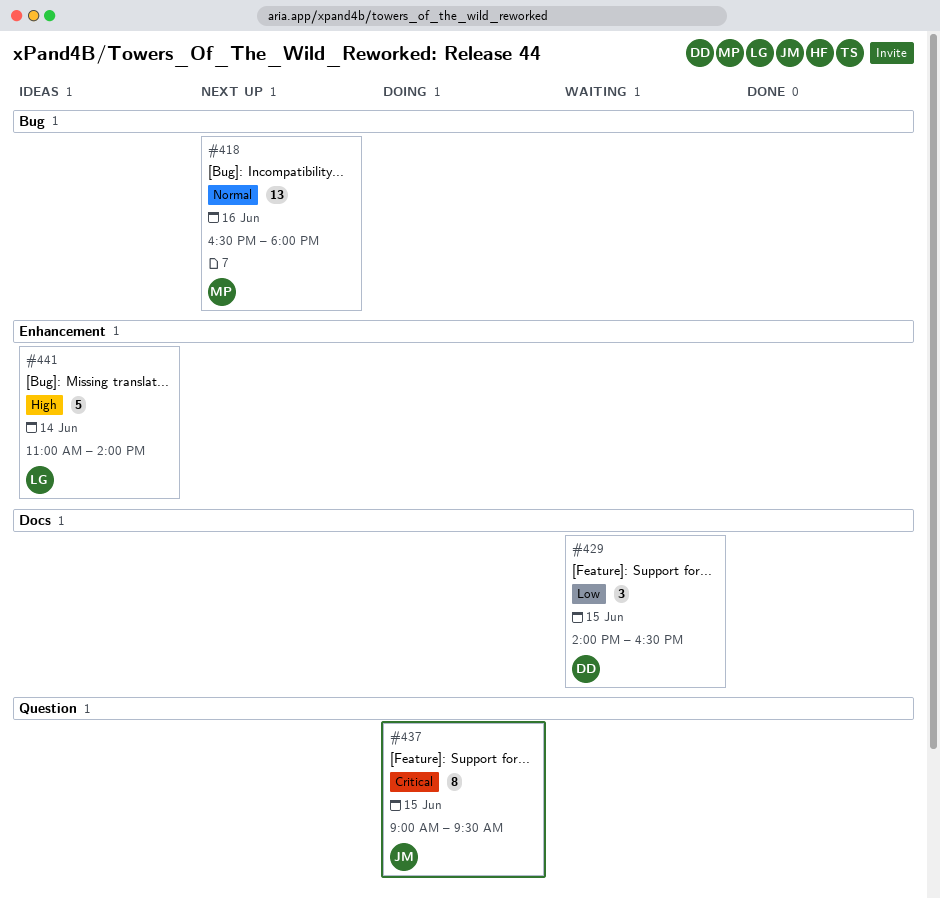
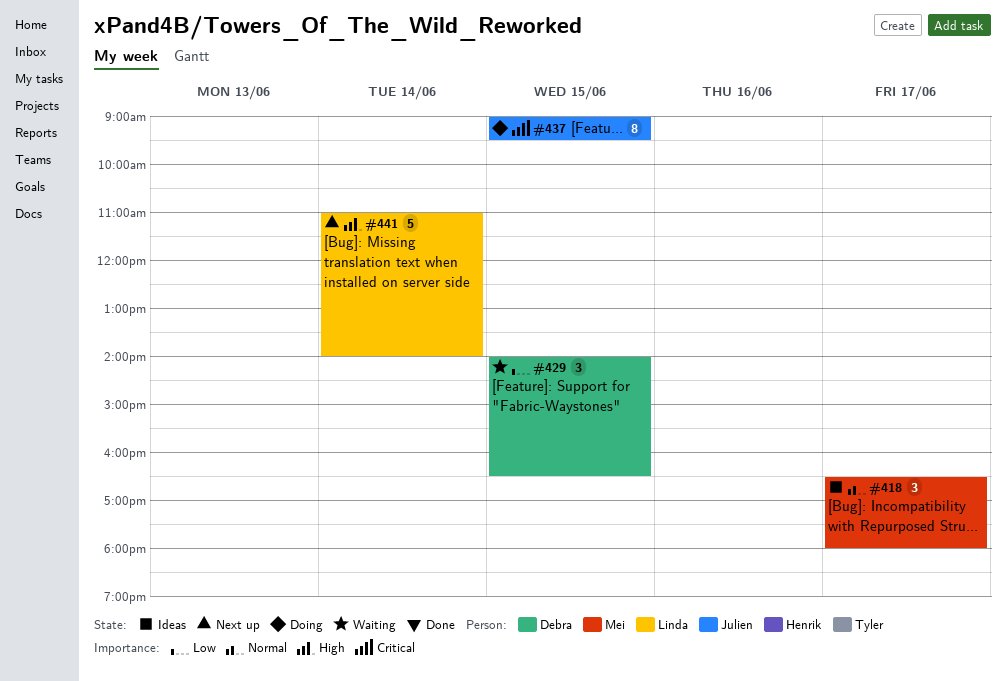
#418, status: Next up -> Ideas
#418, estimate: 13 -> 3
#418, day: Jun 16 -> Jun 17
#441, status: Ideas -> Next up

